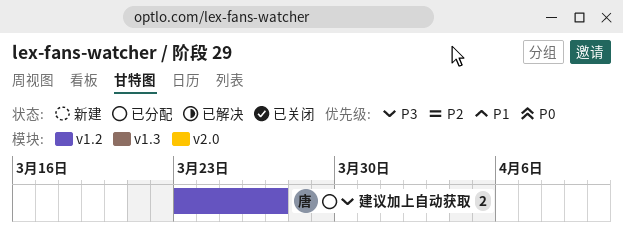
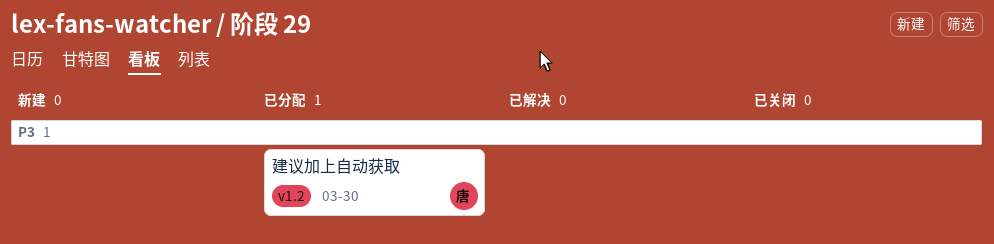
建议加上自动获取, due: Mar 27 -> Mar 30

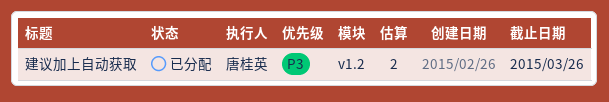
建议加上自动获取, due: Mar 30 -> Mar 26

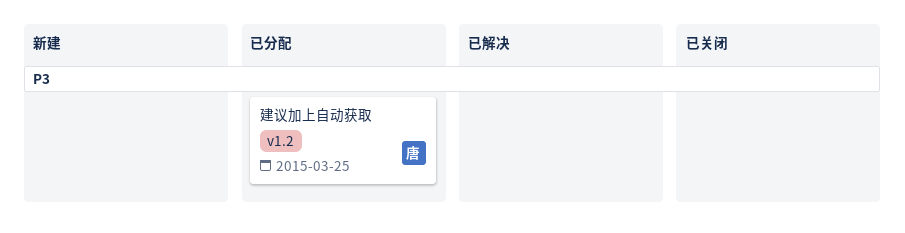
建议加上自动获取, due: Mar 26 -> Mar 25

